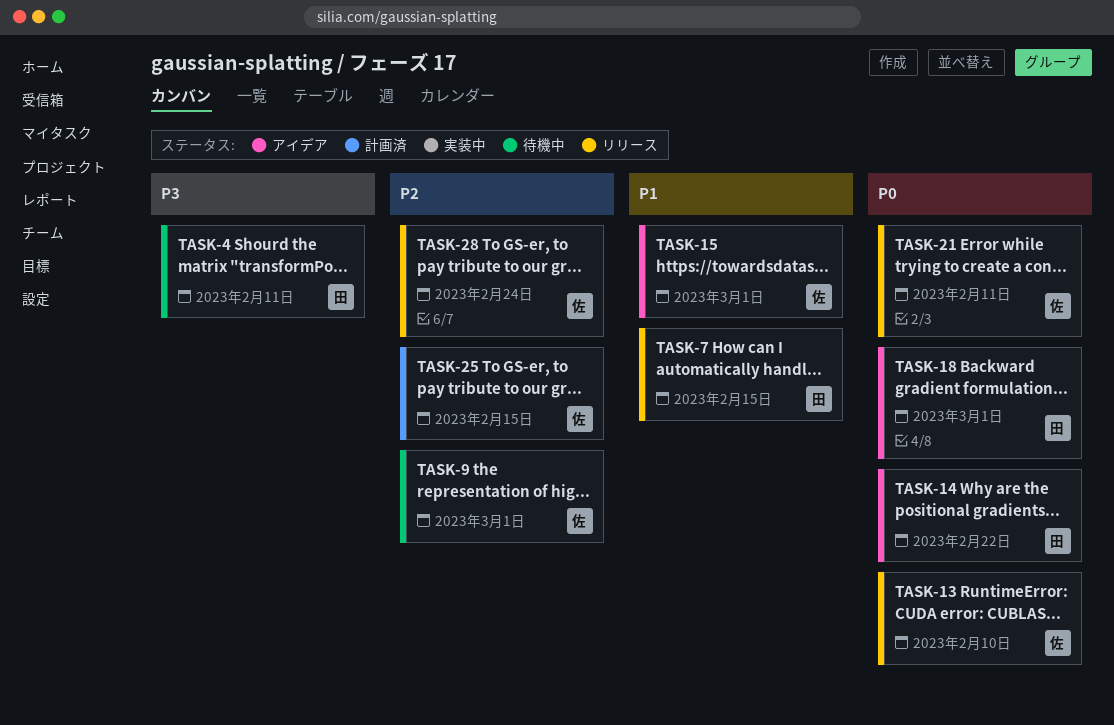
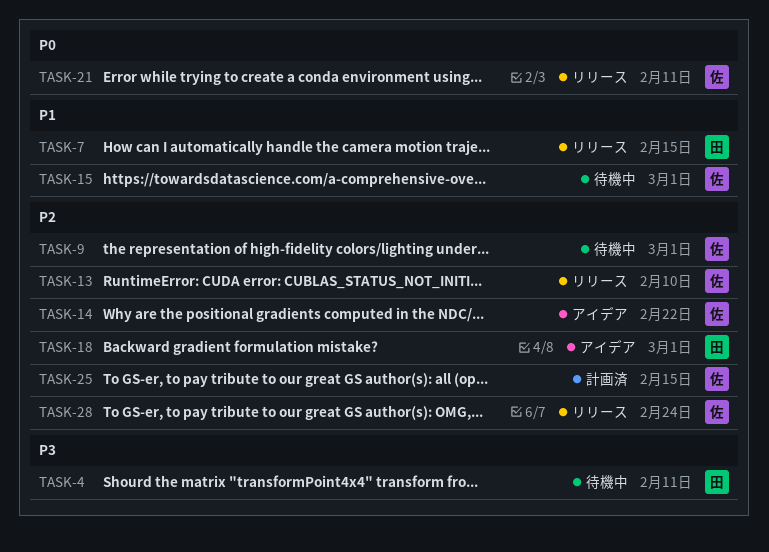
TASK-13, priority: P0 -> P2
TASK-14, owner: 田 -> 佐
TASK-14, priority: P0 -> P2
TASK-15, status: アイデア -> 待機中
TASK-18, priority: P0 -> P2

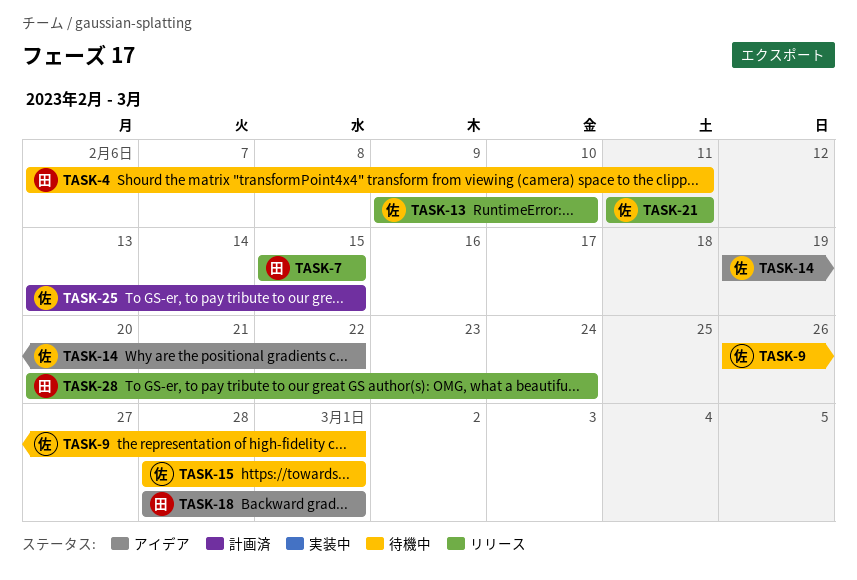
TASK-28, owner: 佐 -> 田

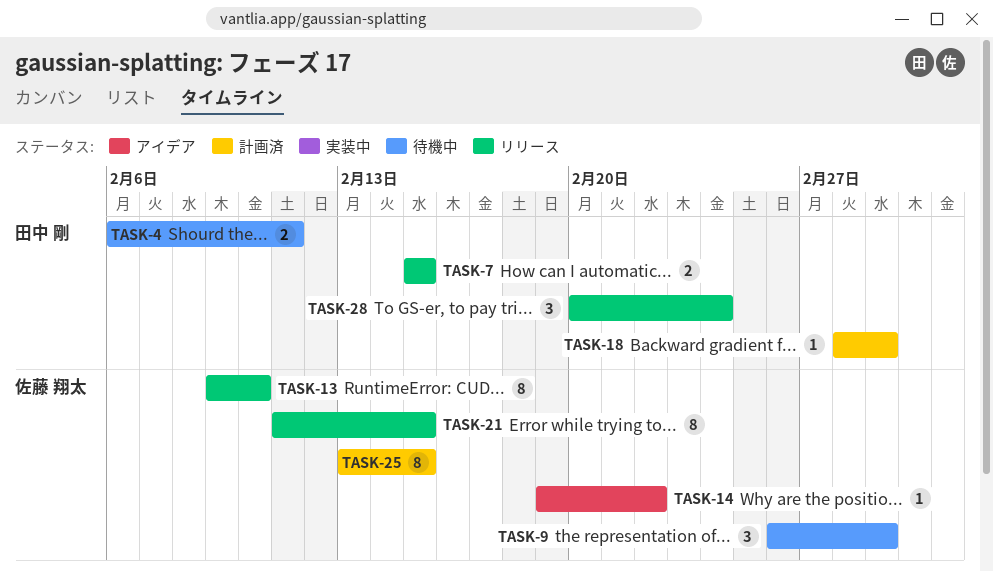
TASK-15: present -> none
TASK-18, status: アイデア -> 計画済
TASK-21, due: Feb 11 -> Feb 15

